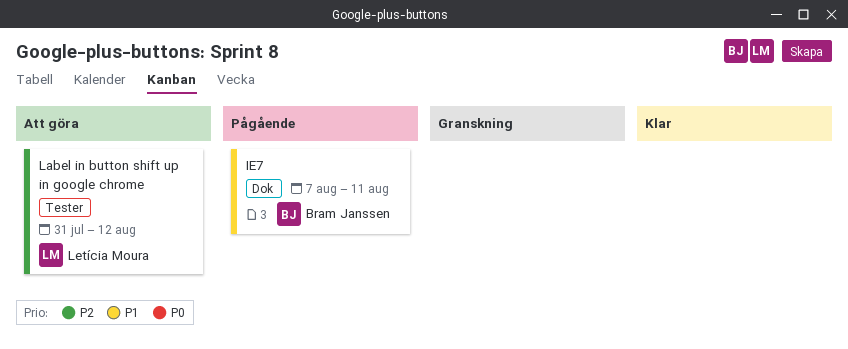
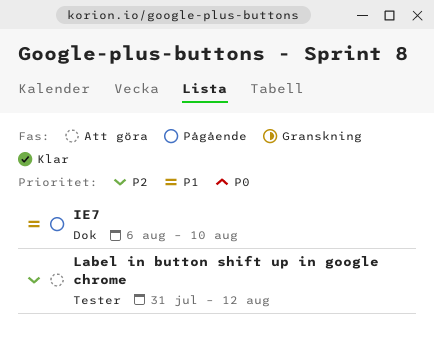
IE7, start: Aug 7 -> Aug 6
IE7, due: Aug 11 -> Aug 10

